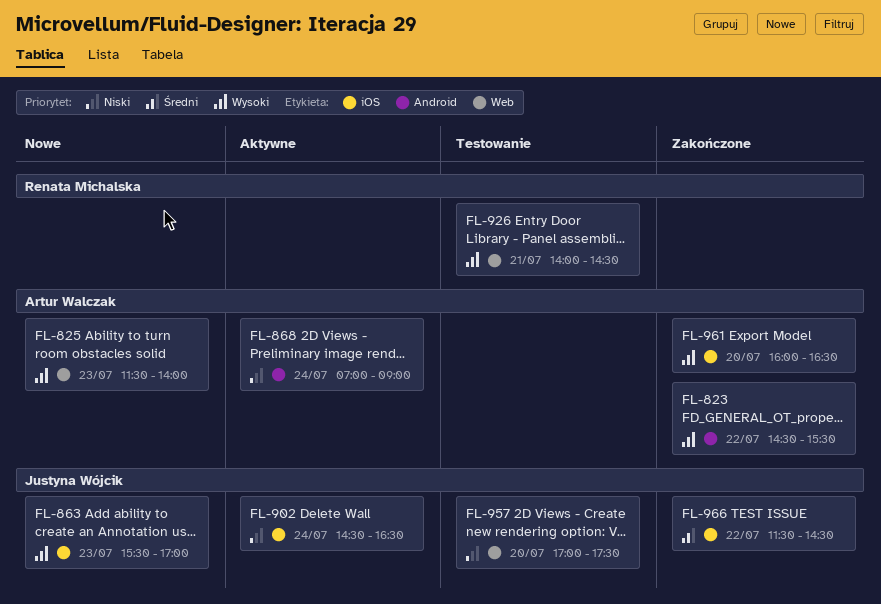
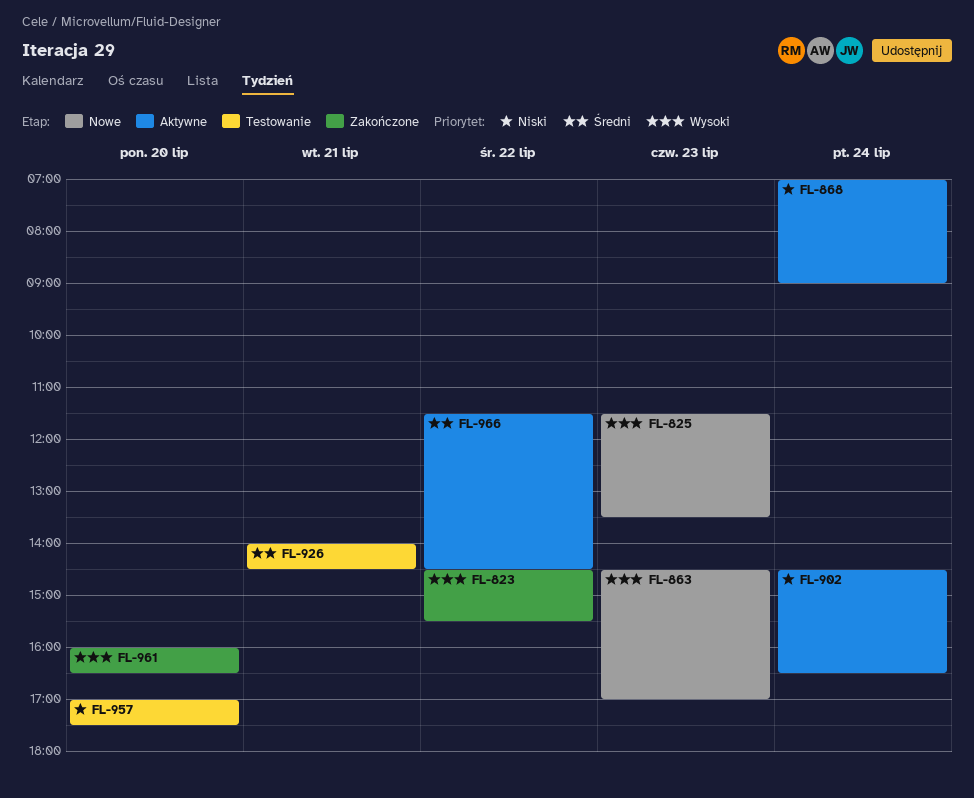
FL-825, ends: 14:00 -> 13:30
FL-863, begins: 15:30 -> 14:30
FL-926, priority: Wysoki -> Średni
FL-966, status: Zakończone -> Aktywne

